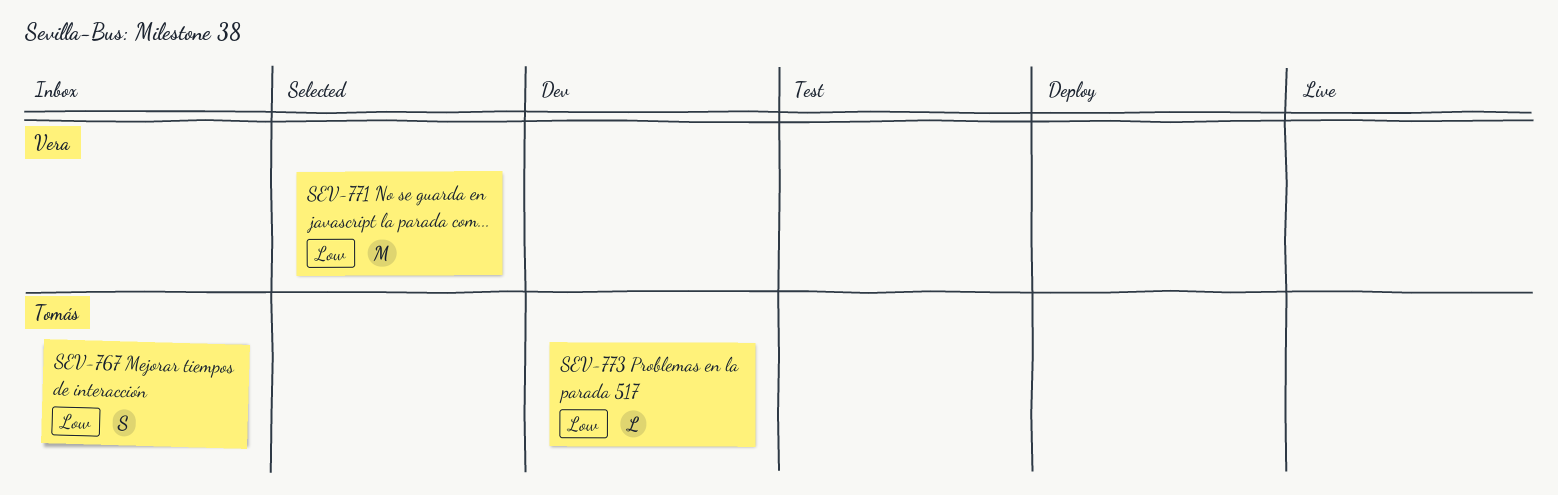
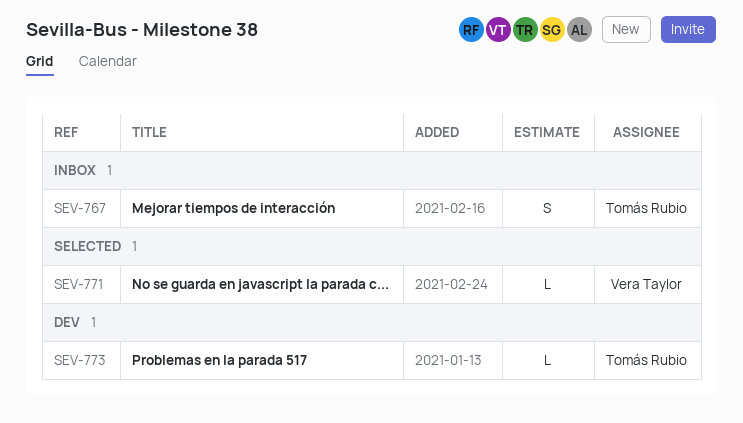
SEV-771, estimate: M -> L

